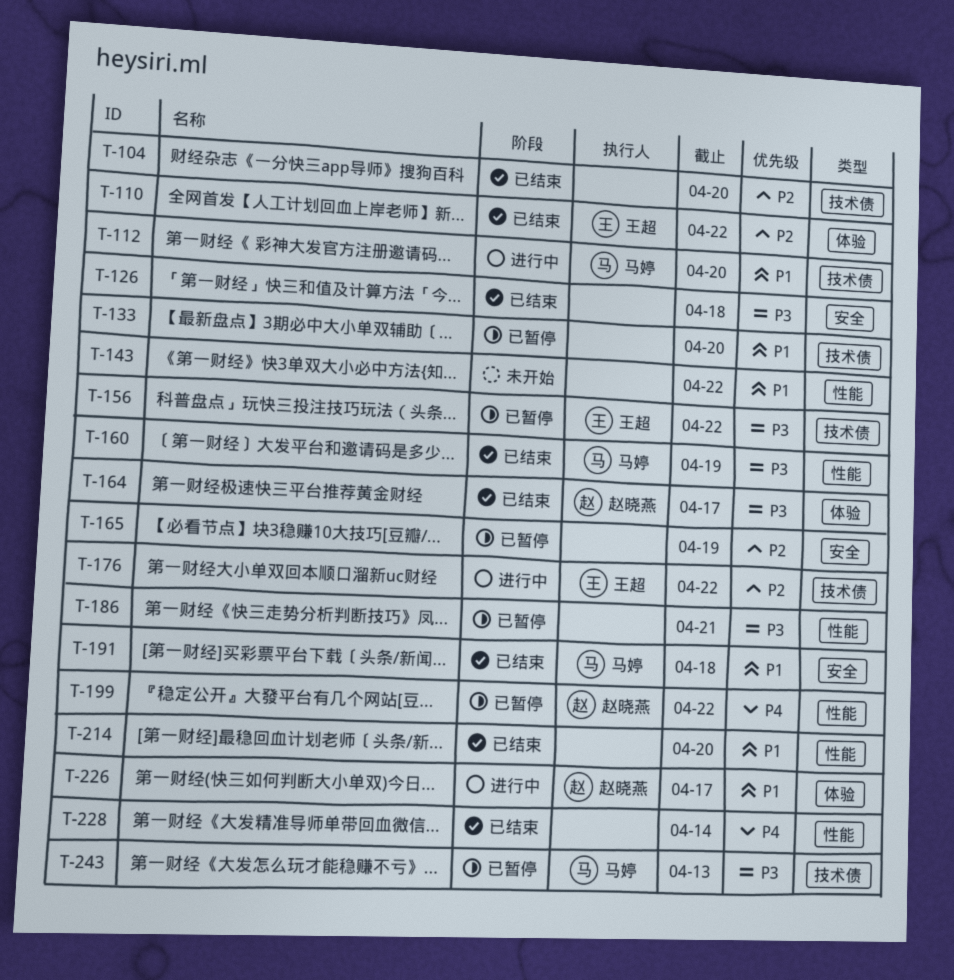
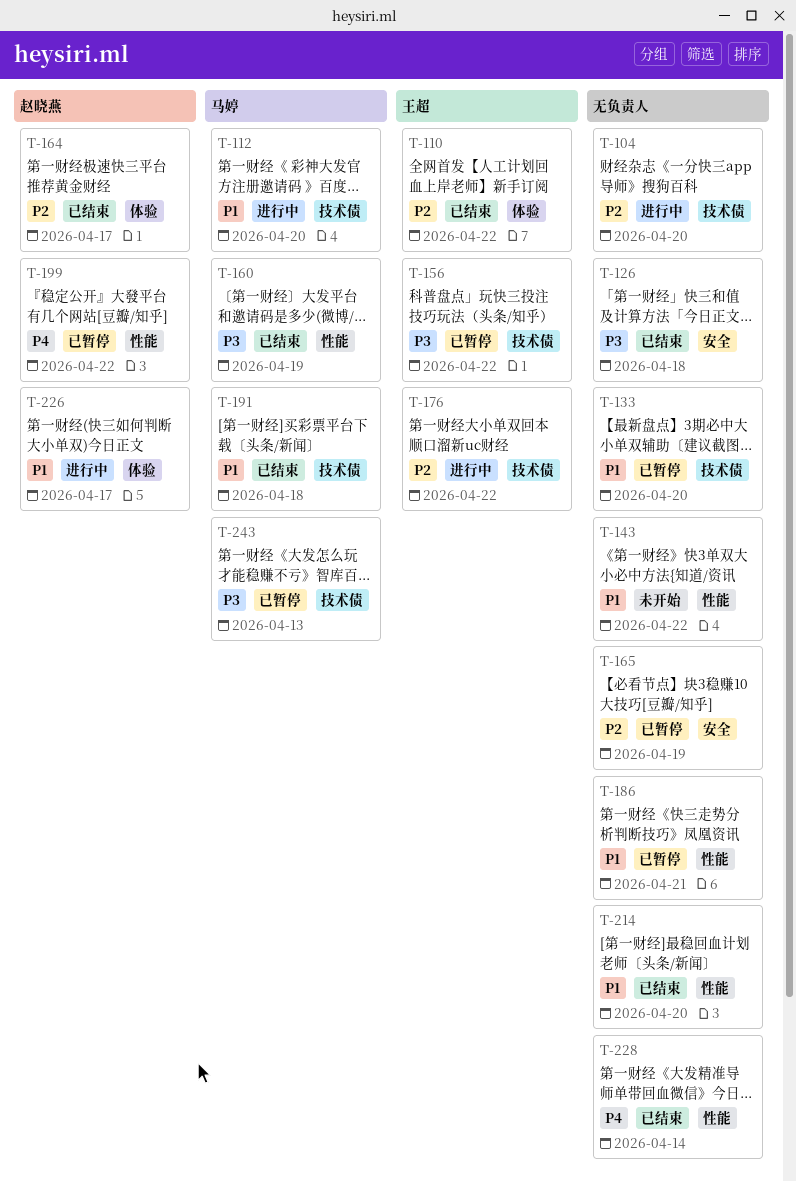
T-104, status: 已结束 -> 进行中
T-164, priority: P3 -> P2
T-186, priority: P3 -> P1
T-191, label: 安全 -> 技术债

